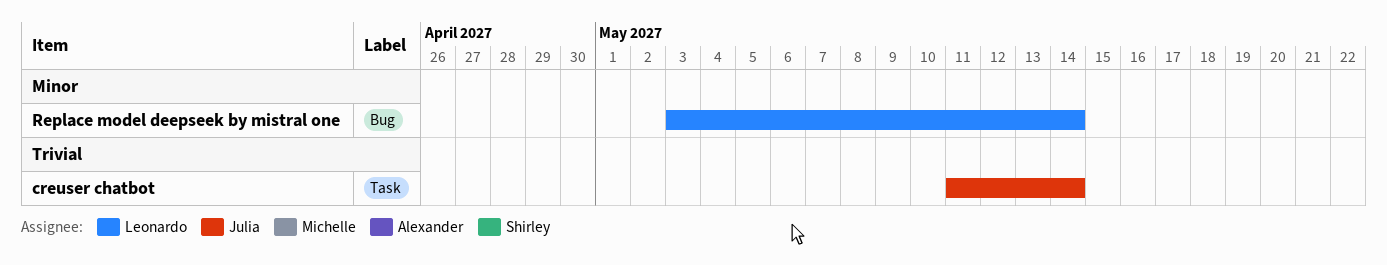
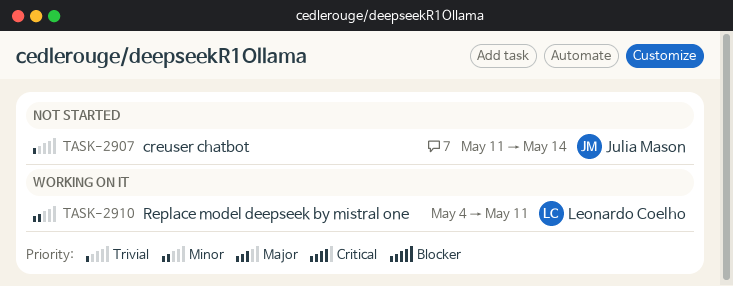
Replace model deepseek by mistral one, start: May 3 -> May 4
Replace model deepseek by mistral one, due: May 14 -> May 11

